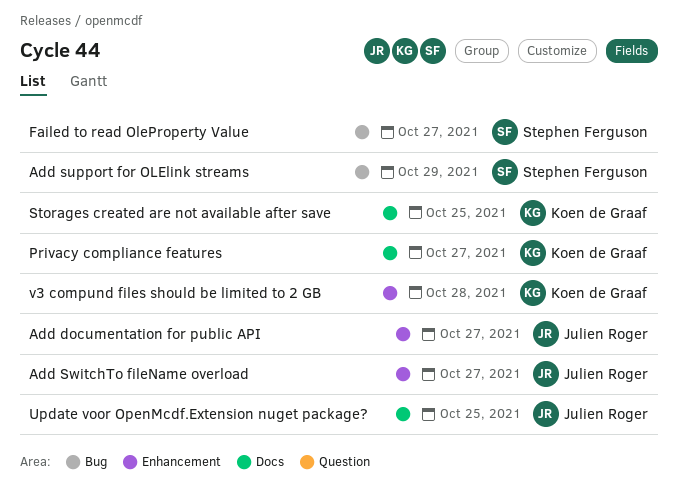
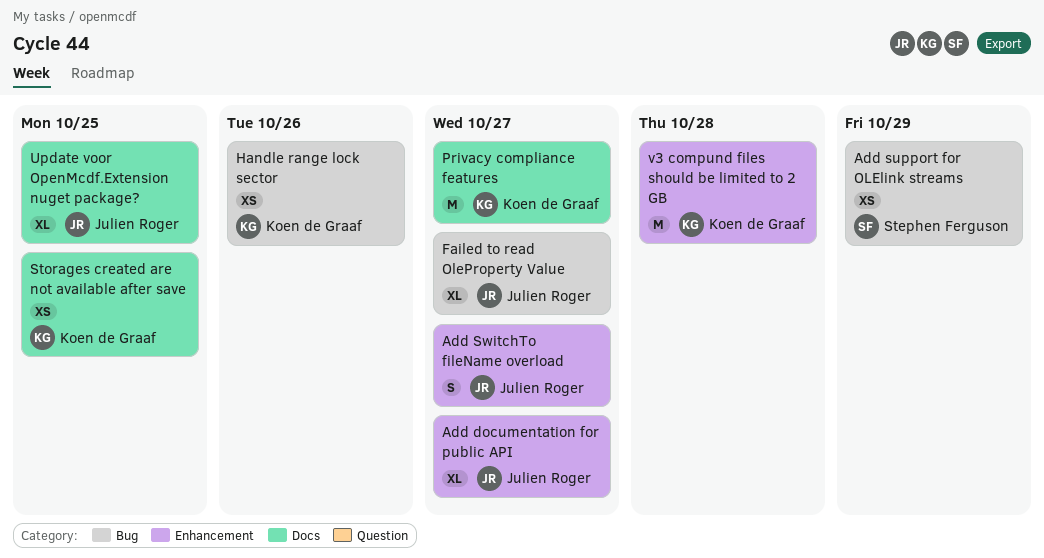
Failed to read OleProperty Value, owner: Stephen Ferguson -> Julien Roger
Handle range lock sector: none -> present

